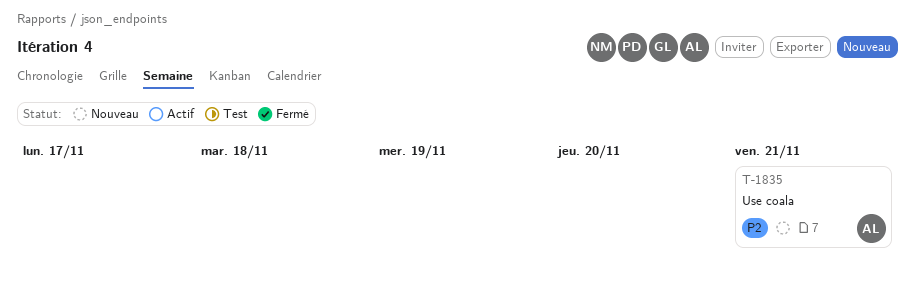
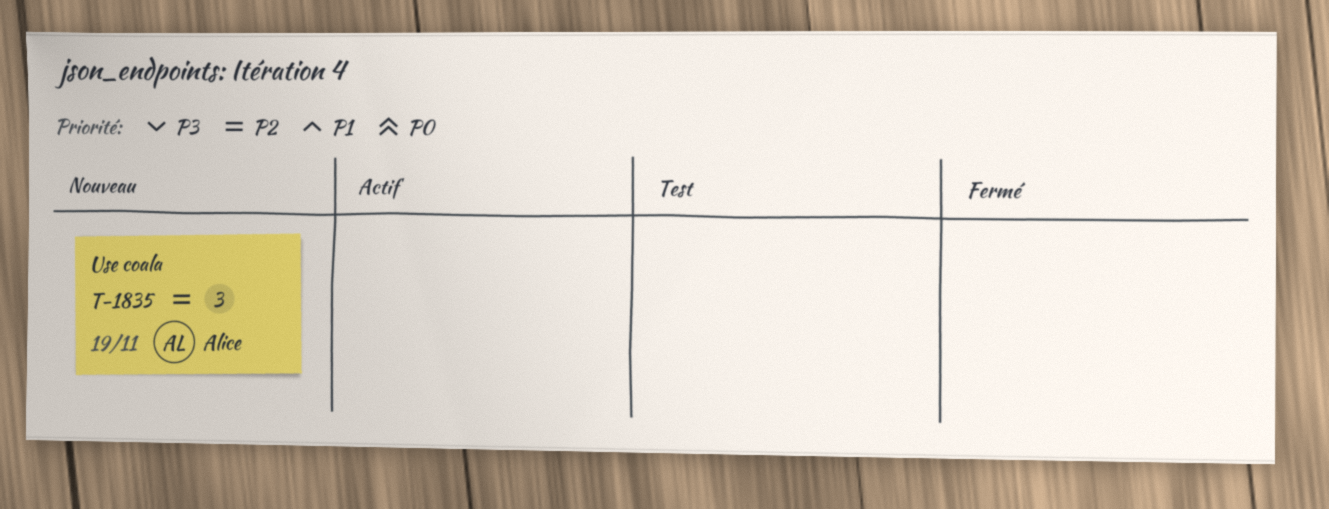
T-1835, due: Nov 21 -> Nov 19

